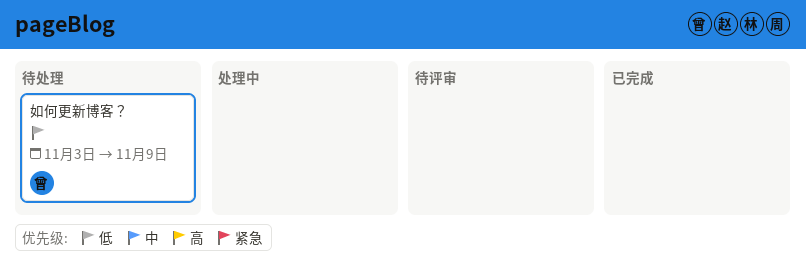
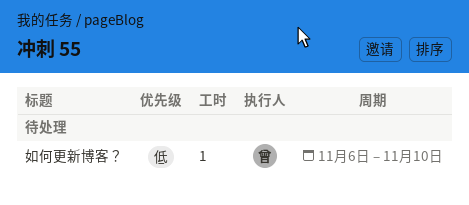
如何更新博客？, start: Nov 3 -> Nov 6
如何更新博客？, due: Nov 9 -> Nov 10

